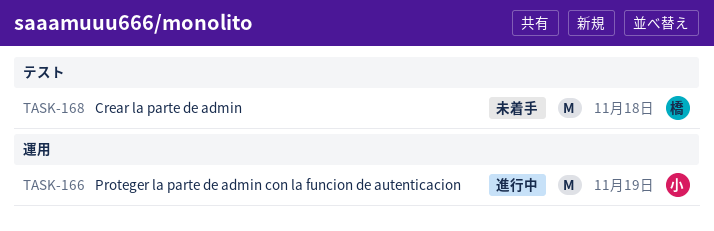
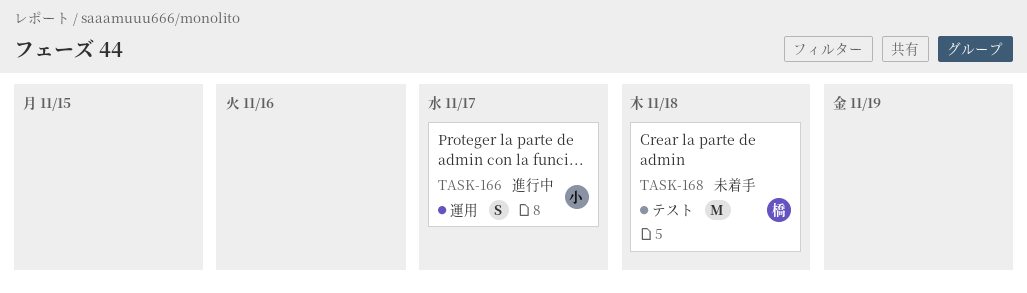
TASK-166, estimate: M -> S
TASK-166, due: Nov 19 -> Nov 17

